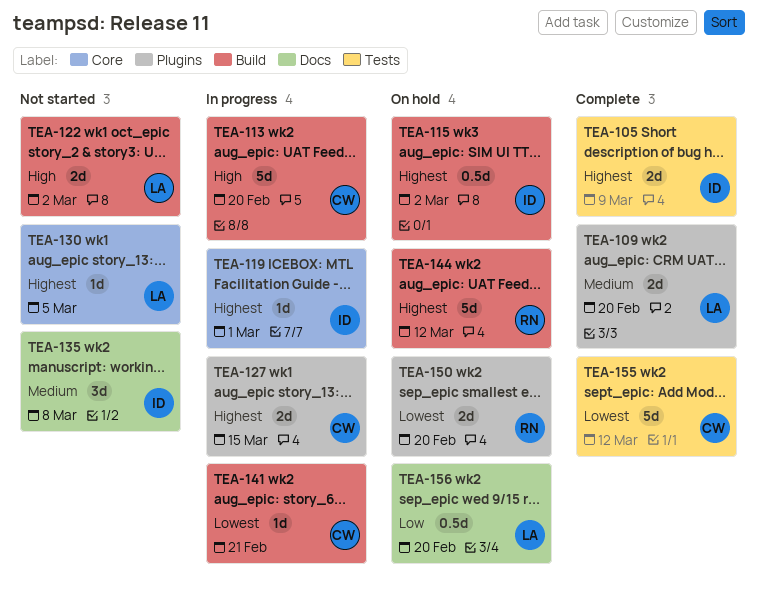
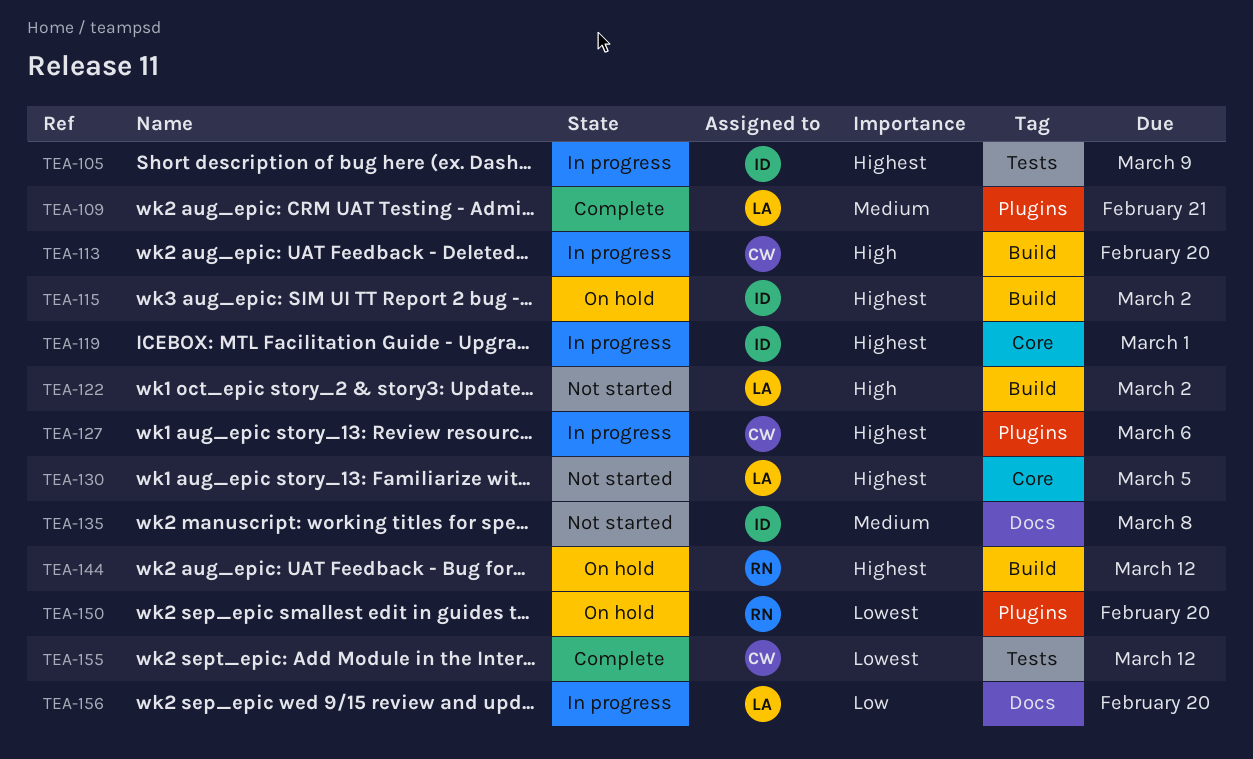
TEA-105, status: Complete -> In progress
TEA-109, due: Feb 20 -> Feb 21
TEA-127, due: Mar 15 -> Mar 6
TEA-141: present -> none
TEA-156, status: On hold -> In progress

